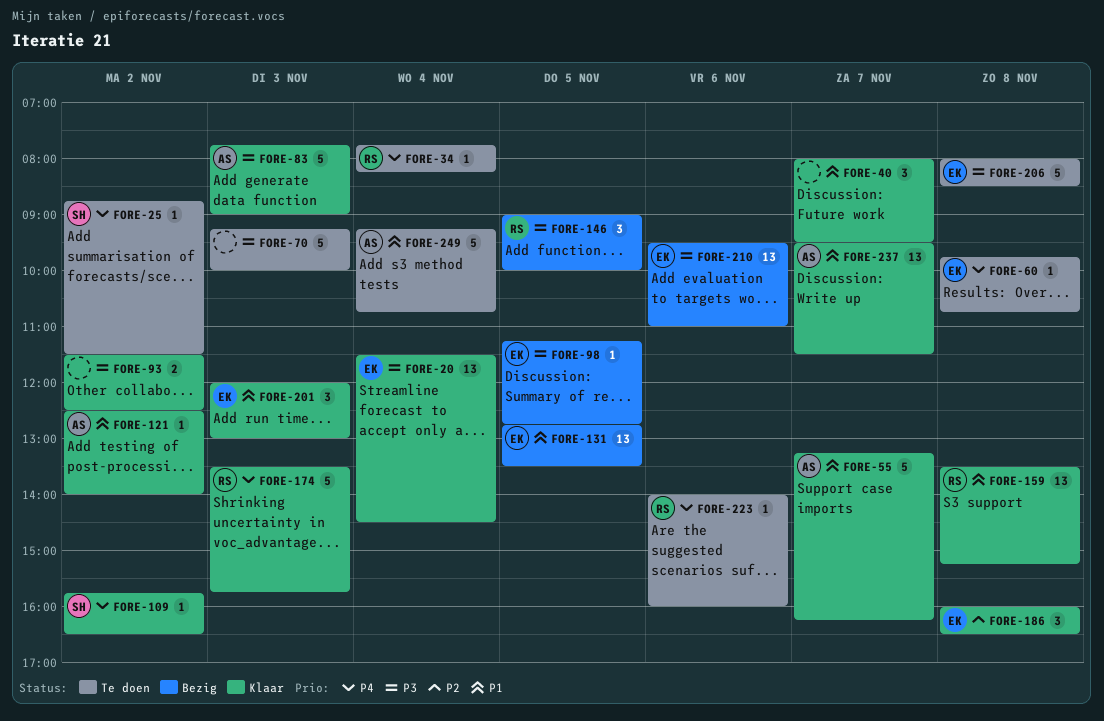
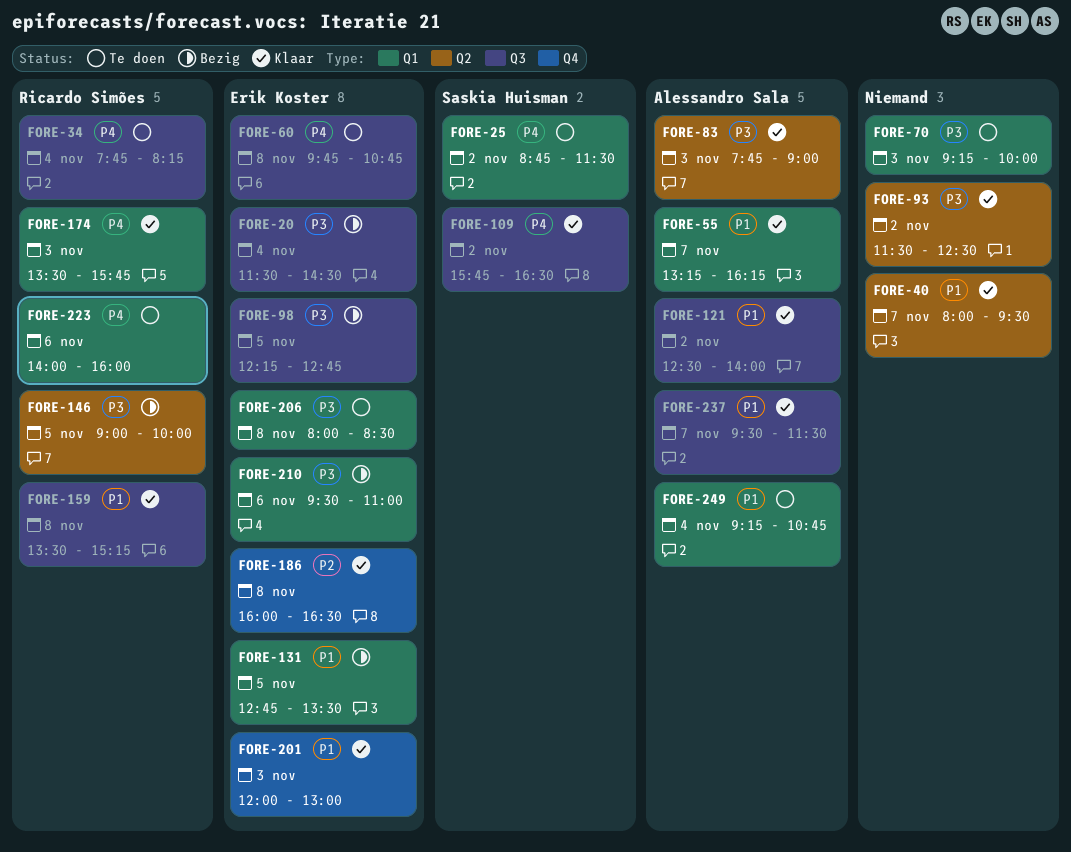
FORE-20, status: Klaar -> Bezig
FORE-98, begins: 11:15 -> 12:15

